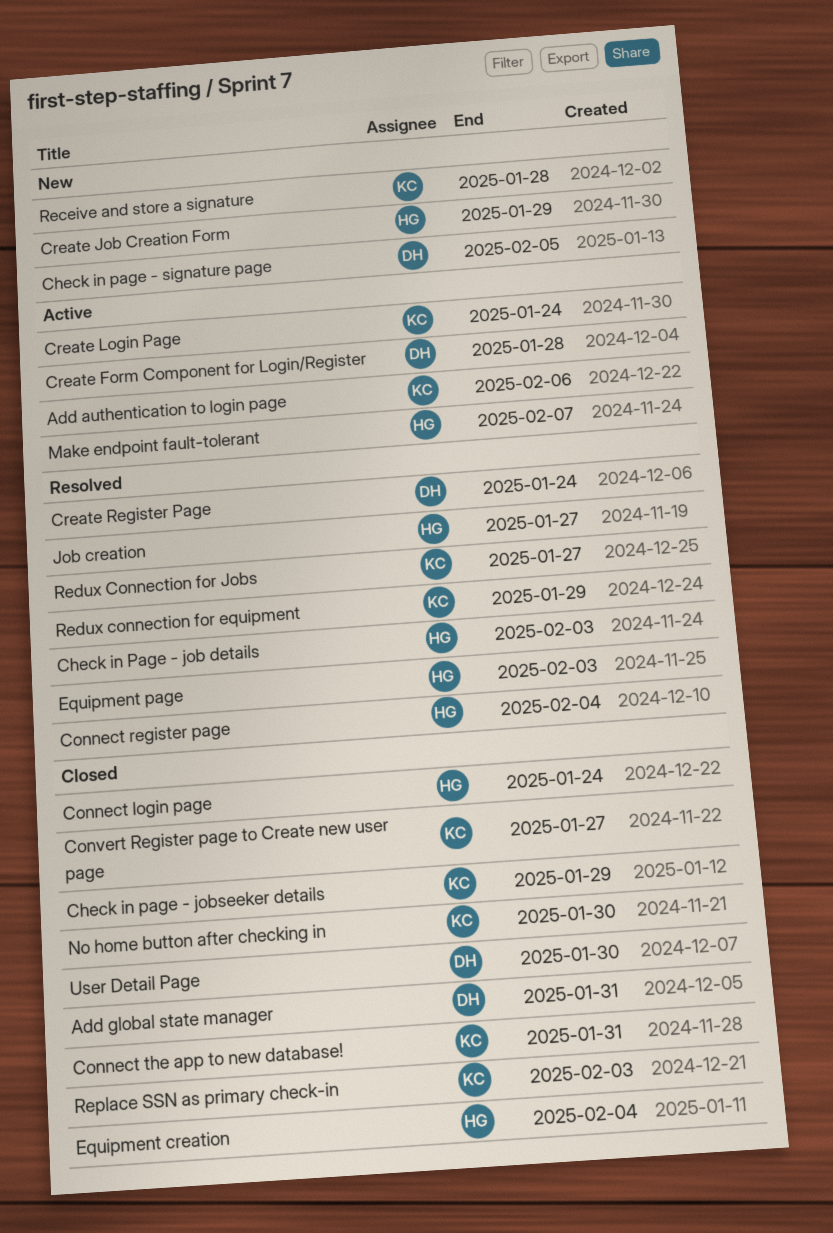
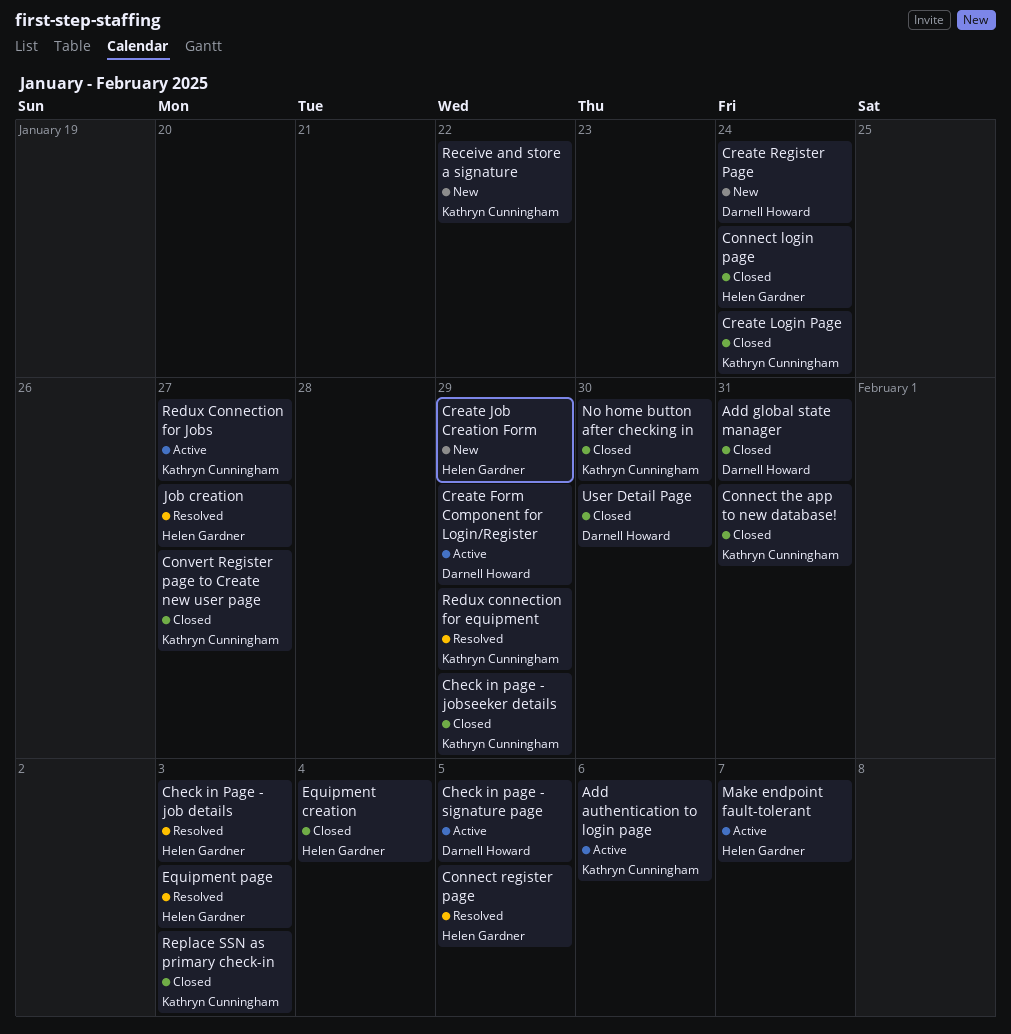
Check in page - signature page, status: New -> Active
Connect register page, due: Feb 4 -> Feb 5
Create Form Component for Login/Register, due: Jan 28 -> Jan 29
Create Login Page, status: Active -> Closed
Create Register Page, status: Resolved -> New
Receive and store a signature, due: Jan 28 -> Jan 22
Redux Connection for Jobs, status: Resolved -> Active

